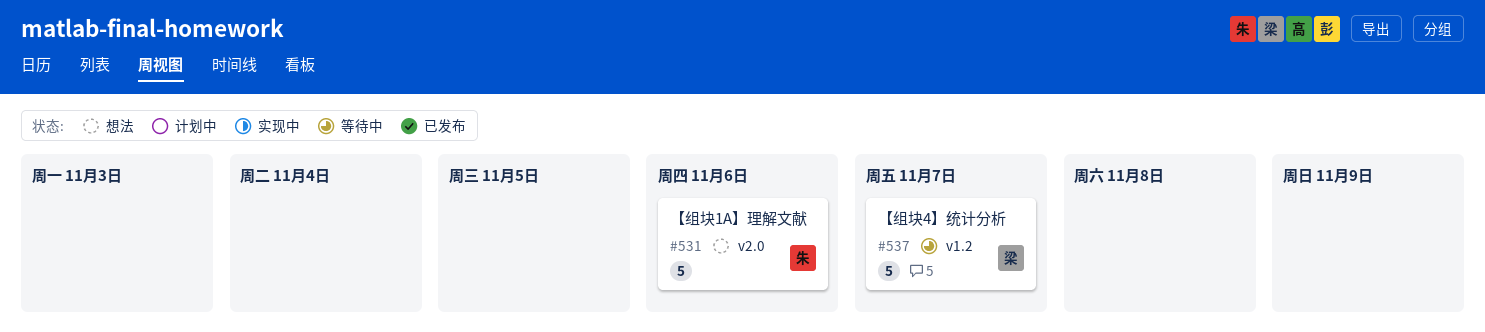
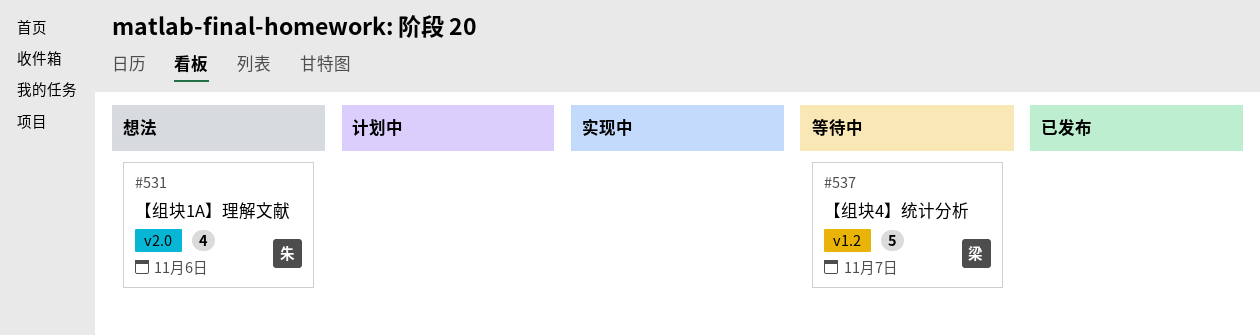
#531, estimate: 5 -> 4

